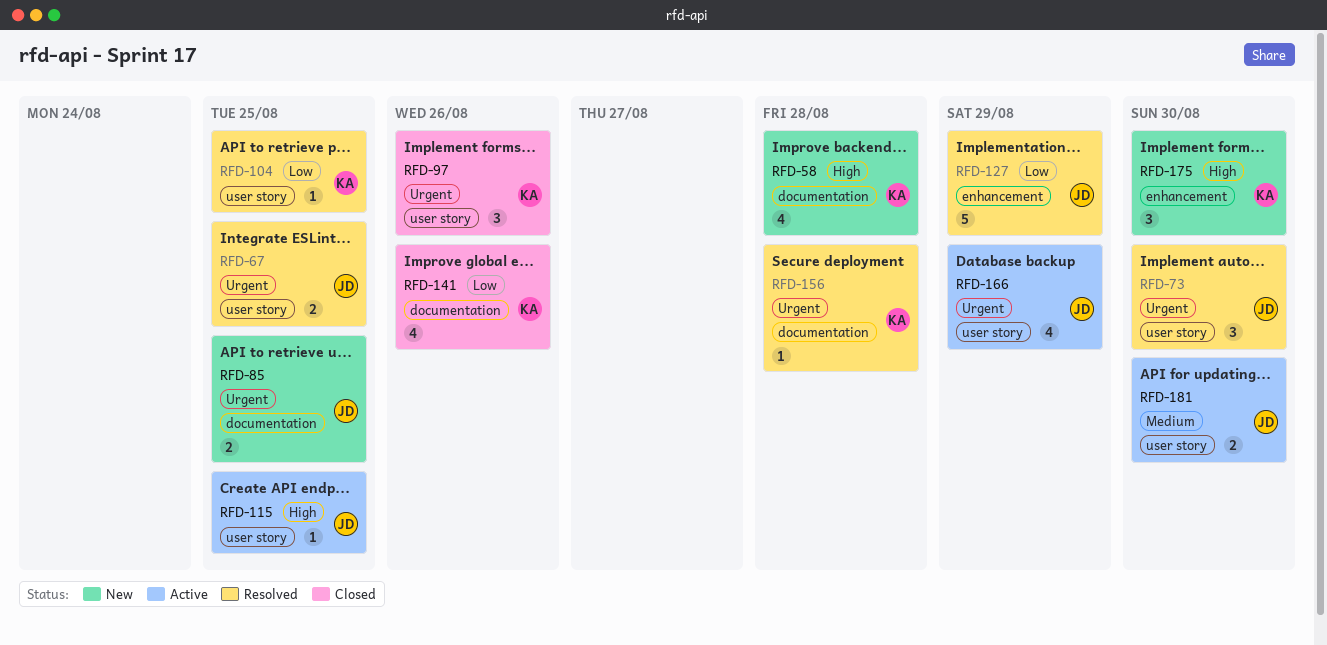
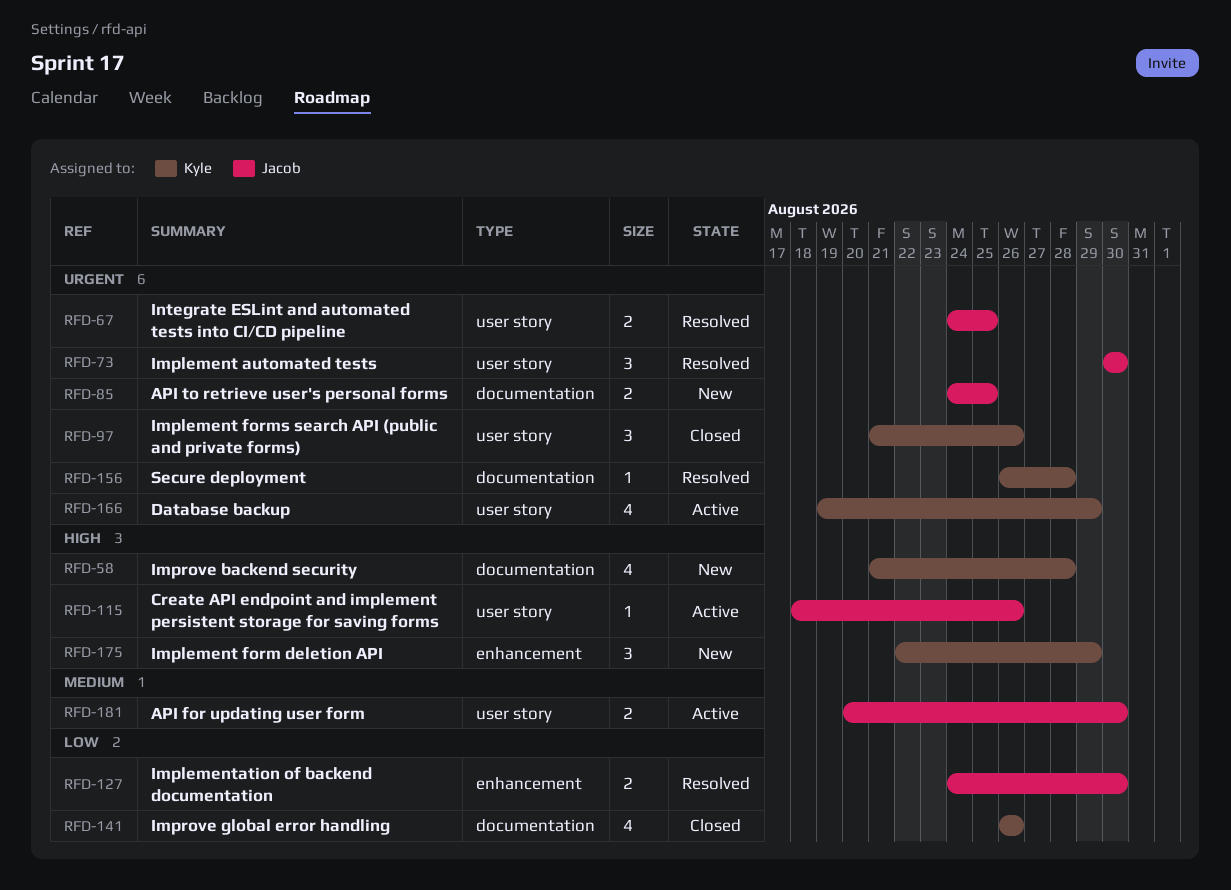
RFD-104: present -> none
RFD-115, due: Aug 25 -> Aug 26
RFD-127, estimate: 5 -> 2
RFD-127, due: Aug 29 -> Aug 30
RFD-166, owner: Jacob -> Kyle
RFD-175, due: Aug 30 -> Aug 29

